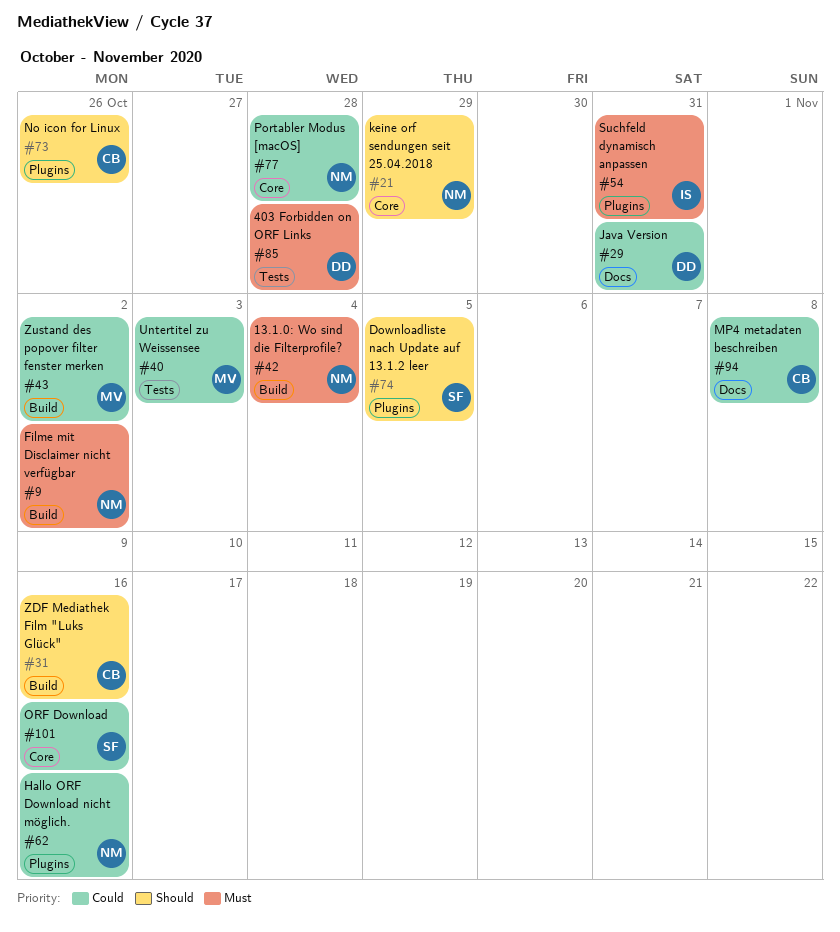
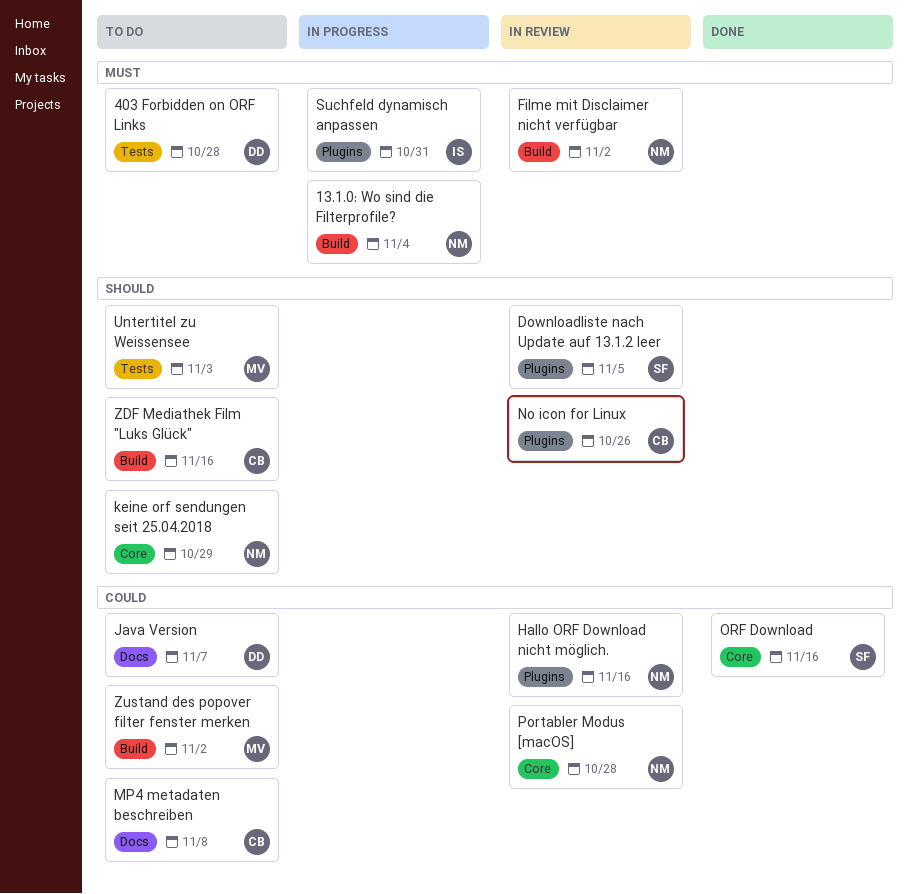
Java Version, due: Oct 31 -> Nov 7
Untertitel zu Weissensee, priority: Could -> Should

